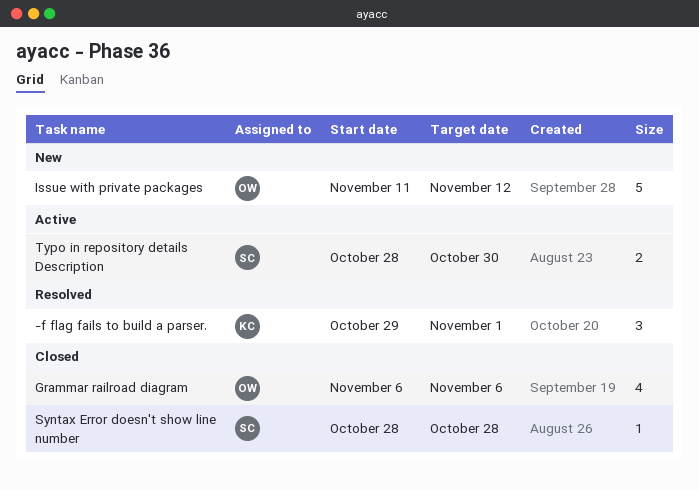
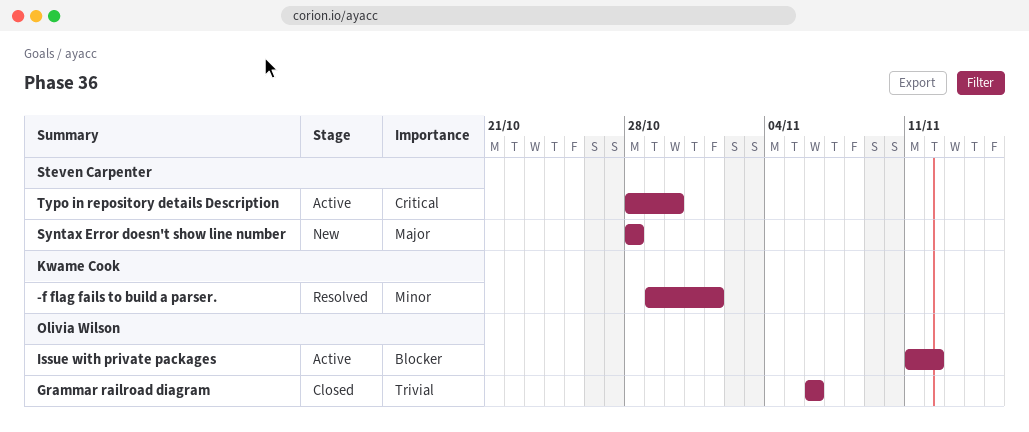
Issue with private packages, status: New -> Active
Syntax Error doesn't show line number, status: Closed -> New

